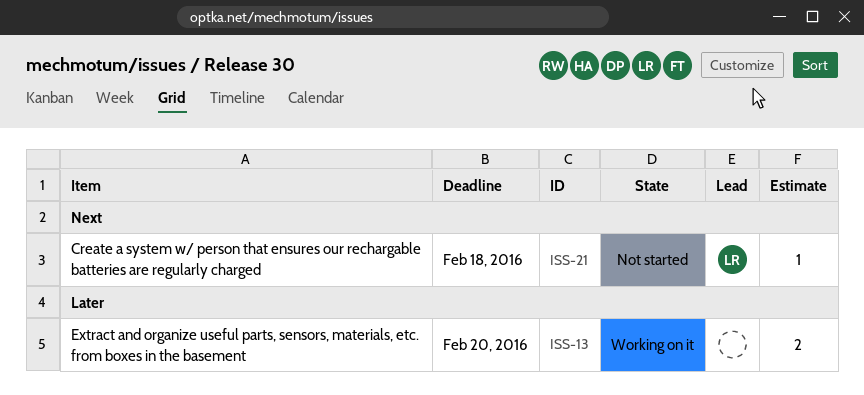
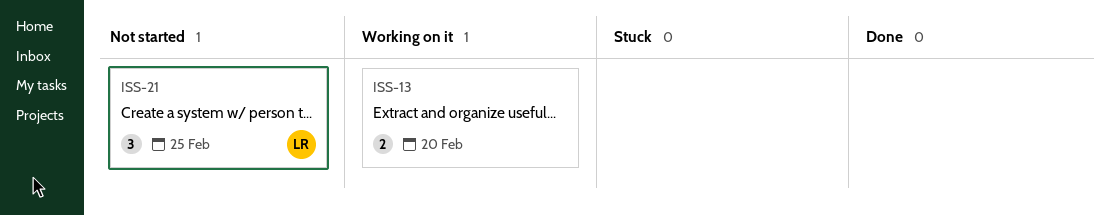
ISS-21, estimate: 1 -> 3
ISS-21, due: Feb 18 -> Feb 25

